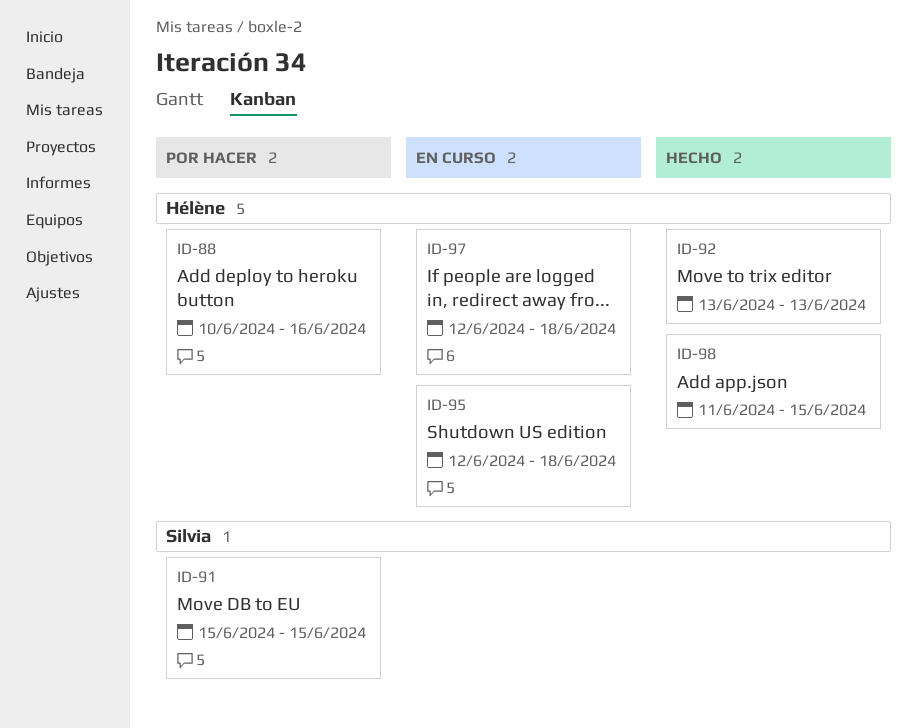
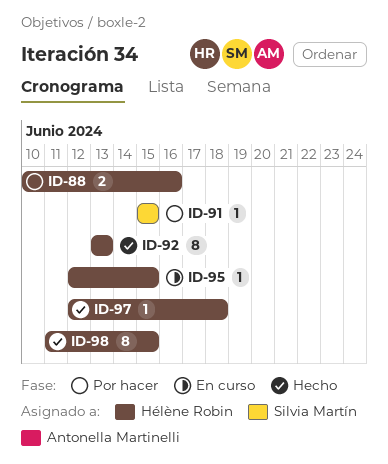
ID-95, due: Jun 18 -> Jun 15
ID-97, status: En curso -> Hecho

